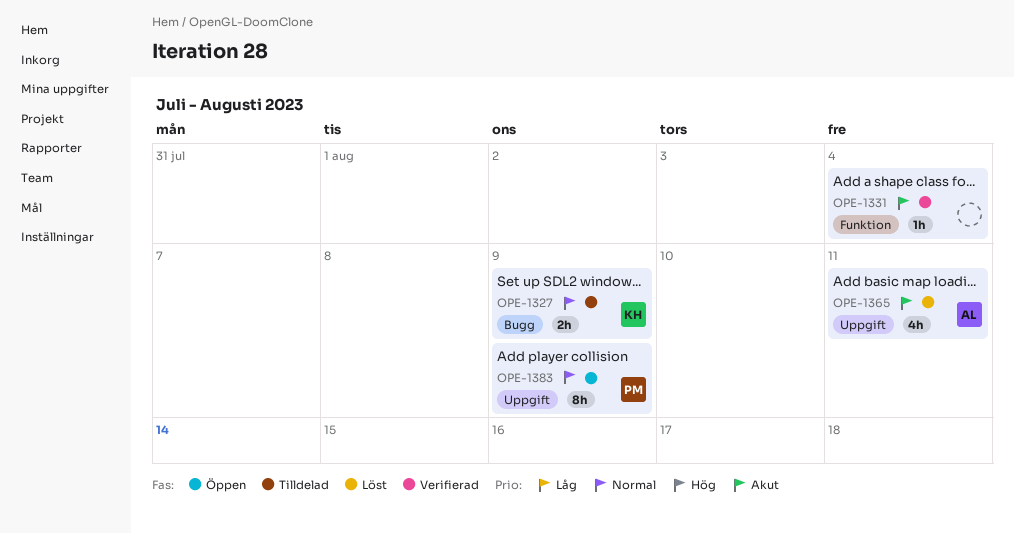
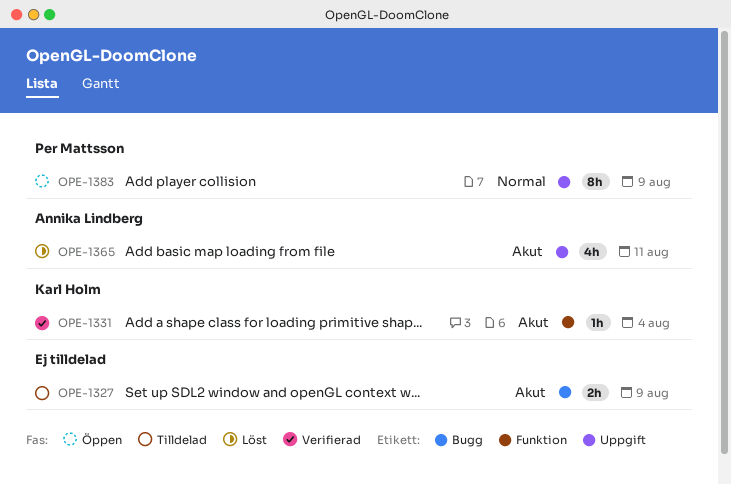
OPE-1327, owner: Karl Holm -> none
OPE-1327, priority: Normal -> Akut
OPE-1331, owner: none -> Karl Holm

